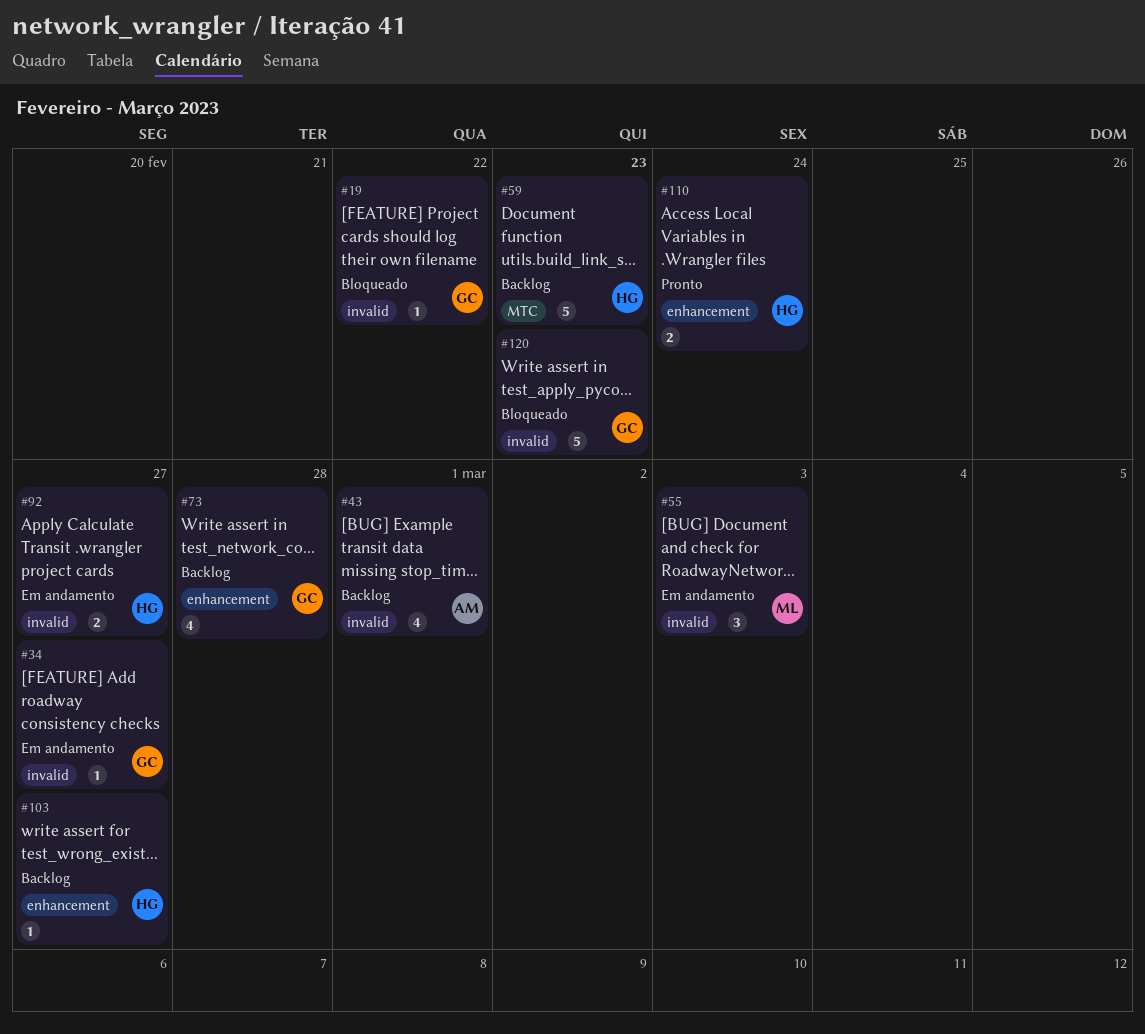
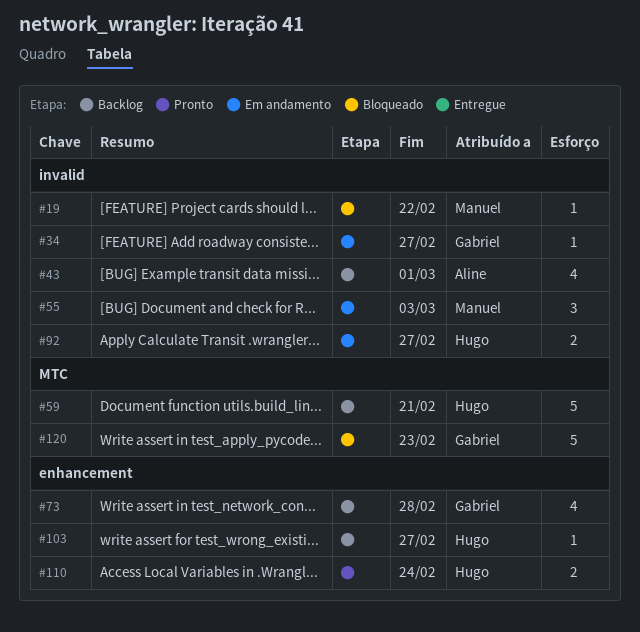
#19, owner: Gabriel -> Manuel
#59, due: Feb 23 -> Feb 21
#120, label: invalid -> MTC

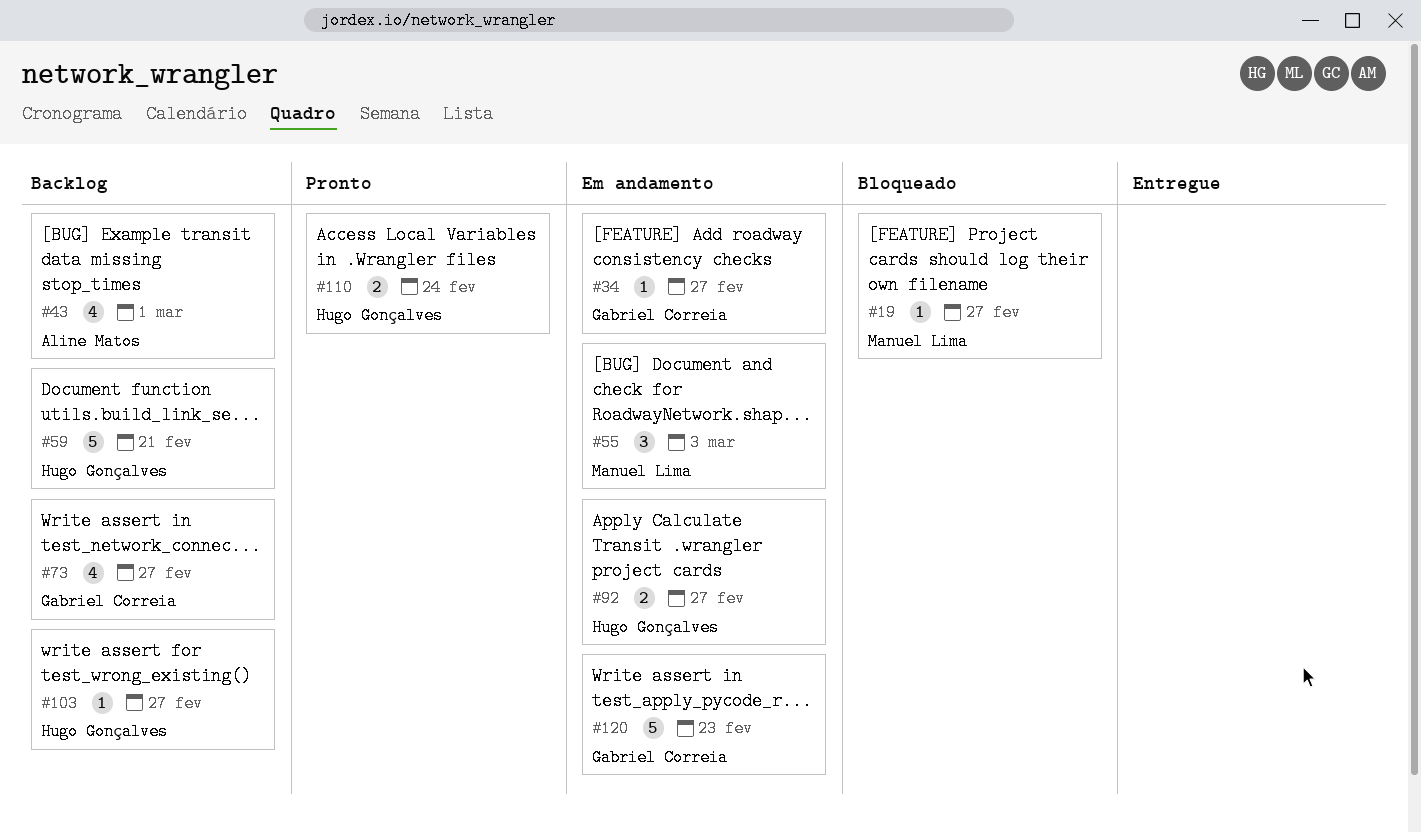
#19, due: Feb 22 -> Feb 27
#73, due: Feb 28 -> Feb 27
#120, status: Bloqueado -> Em andamento

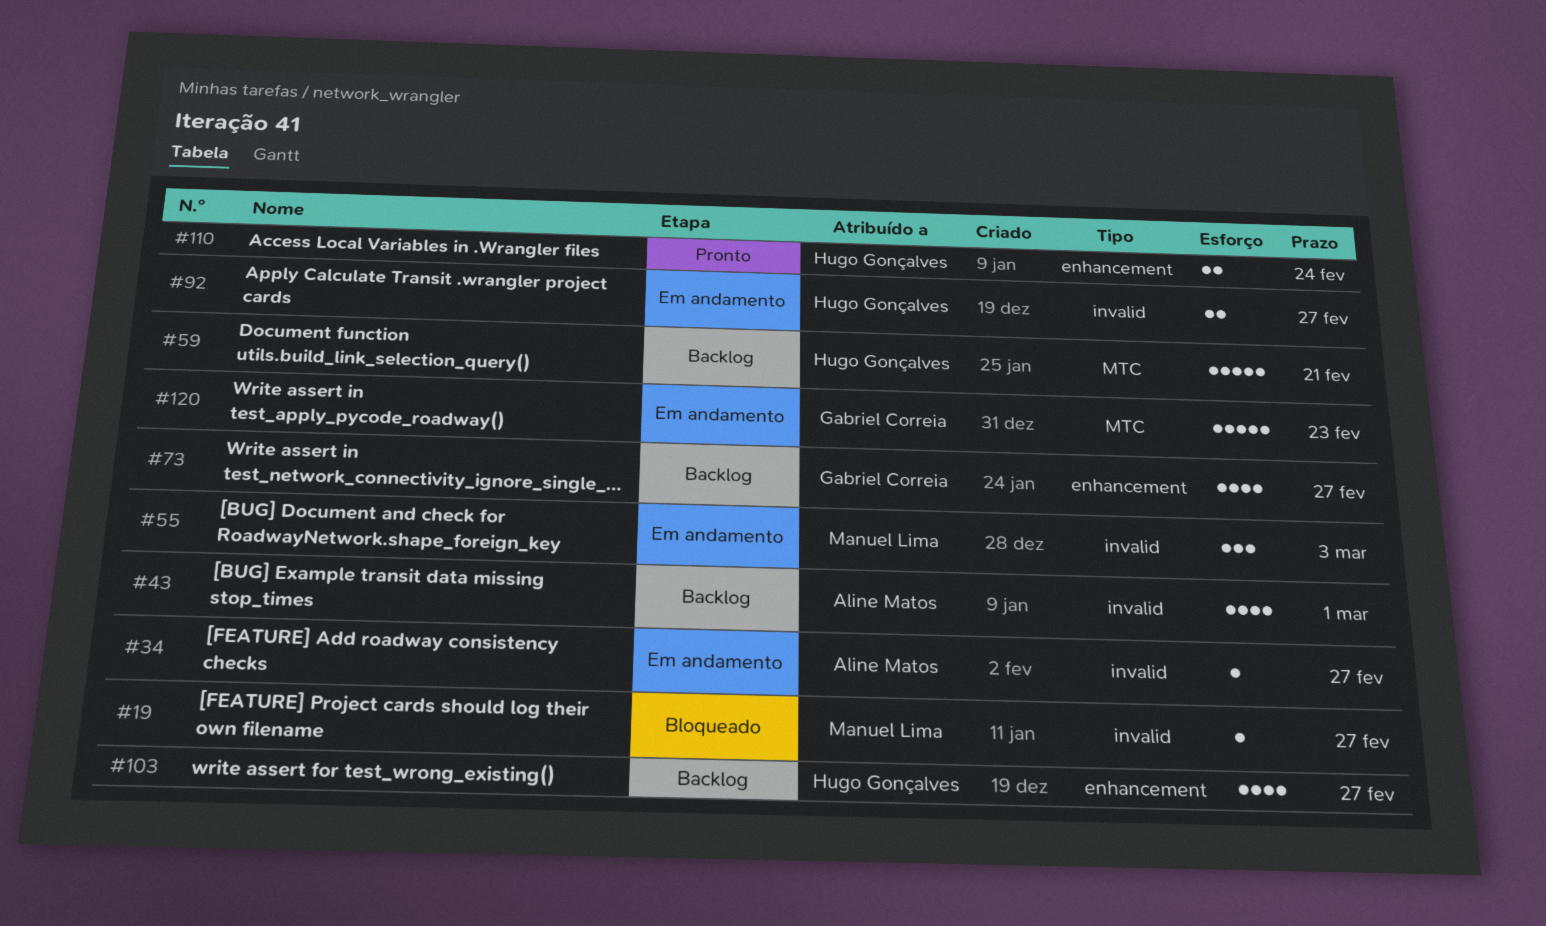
#34, owner: Gabriel Correia -> Aline Matos
#103, estimate: 1 -> 4

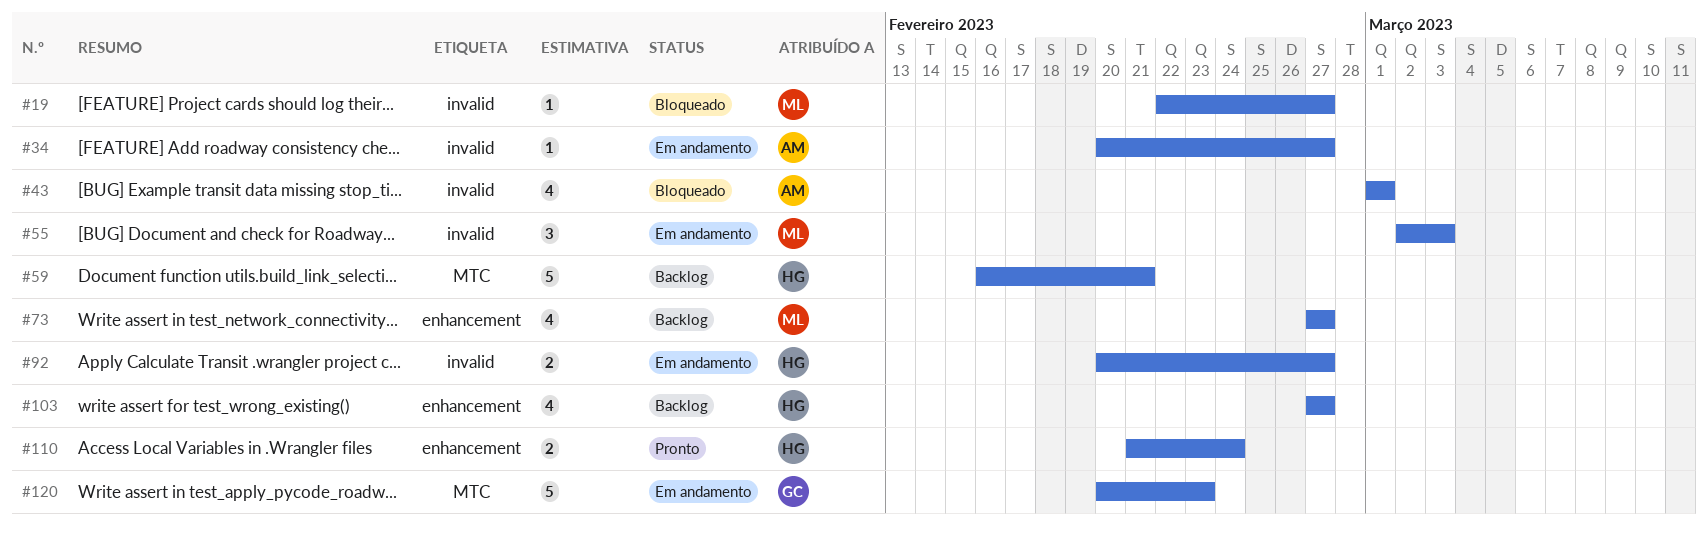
#43, status: Backlog -> Bloqueado
#73, owner: Gabriel Correia -> Manuel Lima

